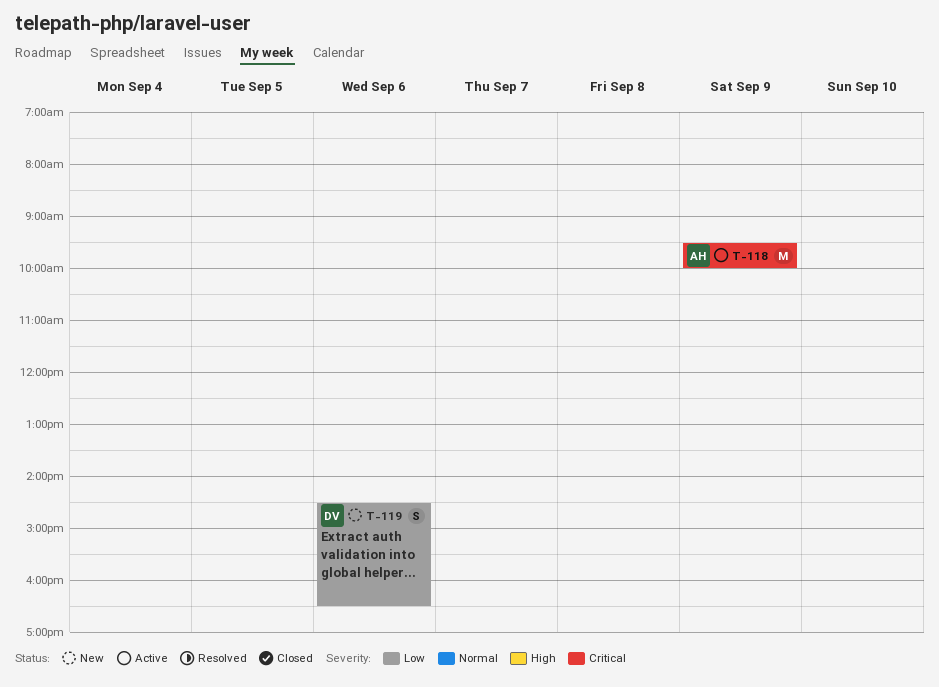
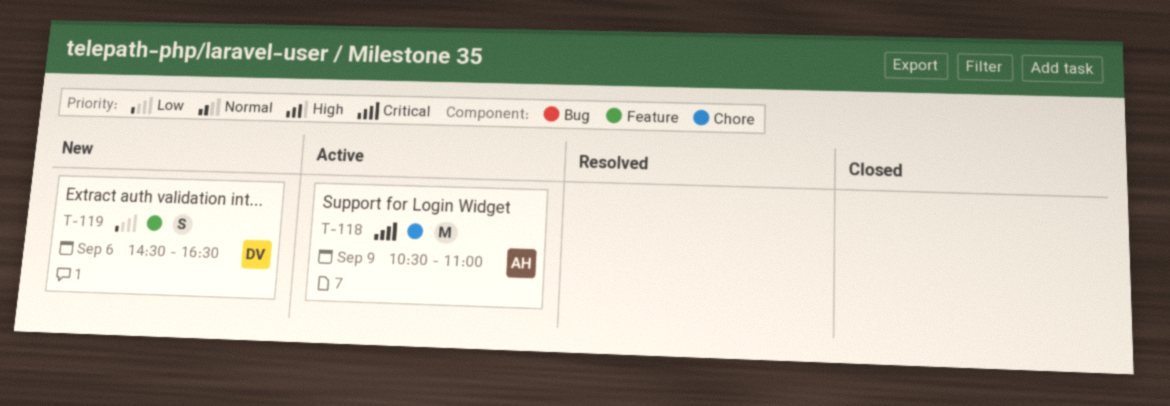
T-118, begins: 09:30 -> 10:30
T-118, ends: 10:00 -> 11:00

